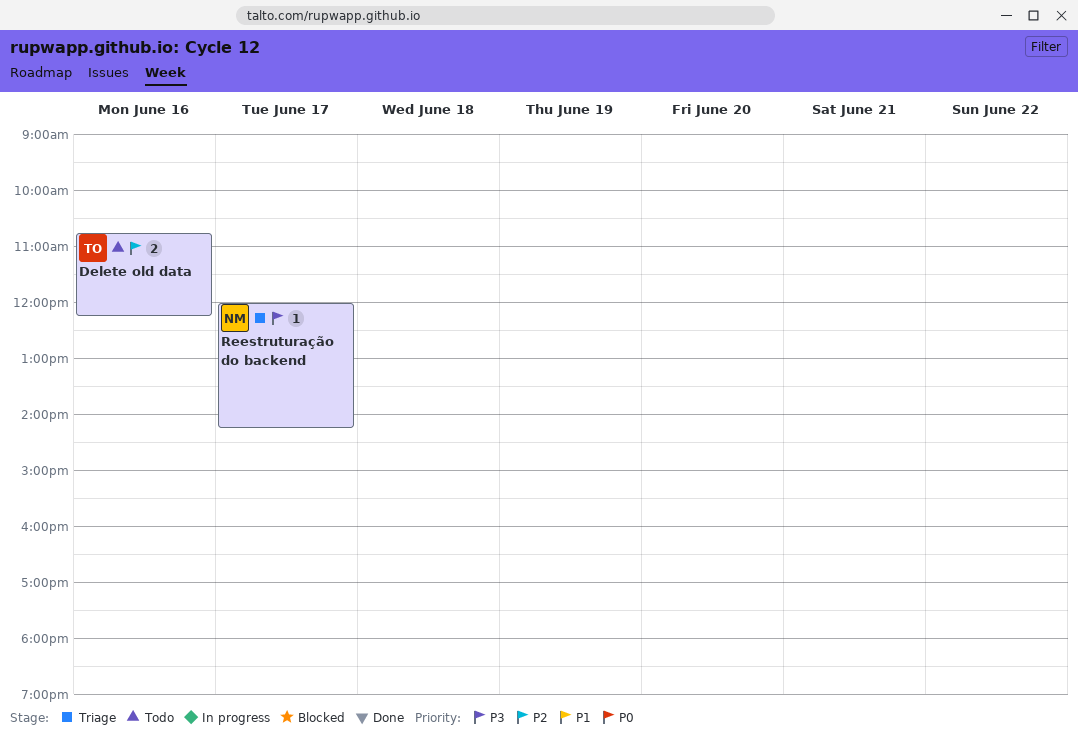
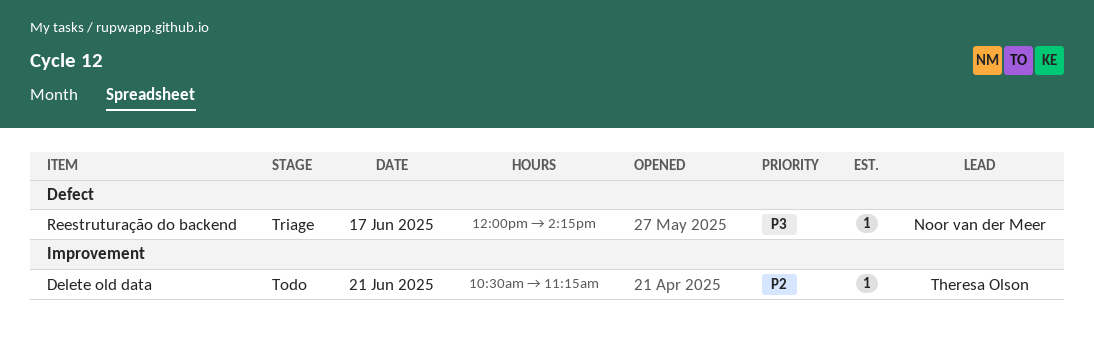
Delete old data, estimate: 2 -> 1
Delete old data, day: Jun 16 -> Jun 21
Delete old data, begins: 10:45 -> 10:30
Delete old data, ends: 12:15 -> 11:15

